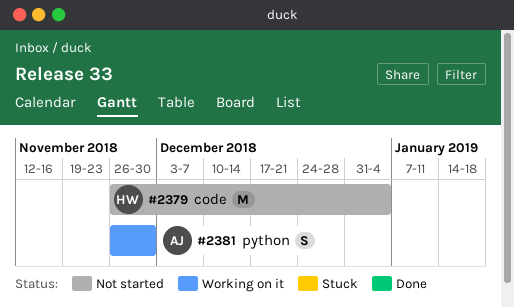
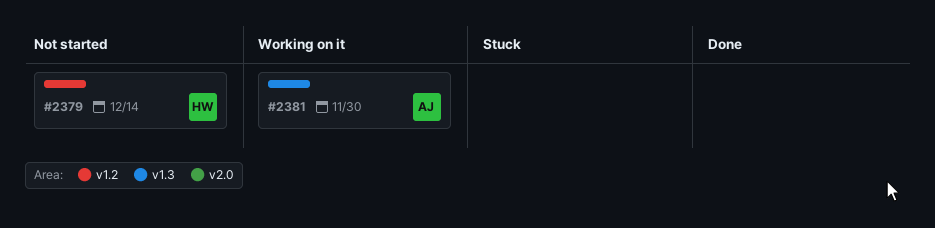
#2379, due: Jan 4 -> Dec 14

